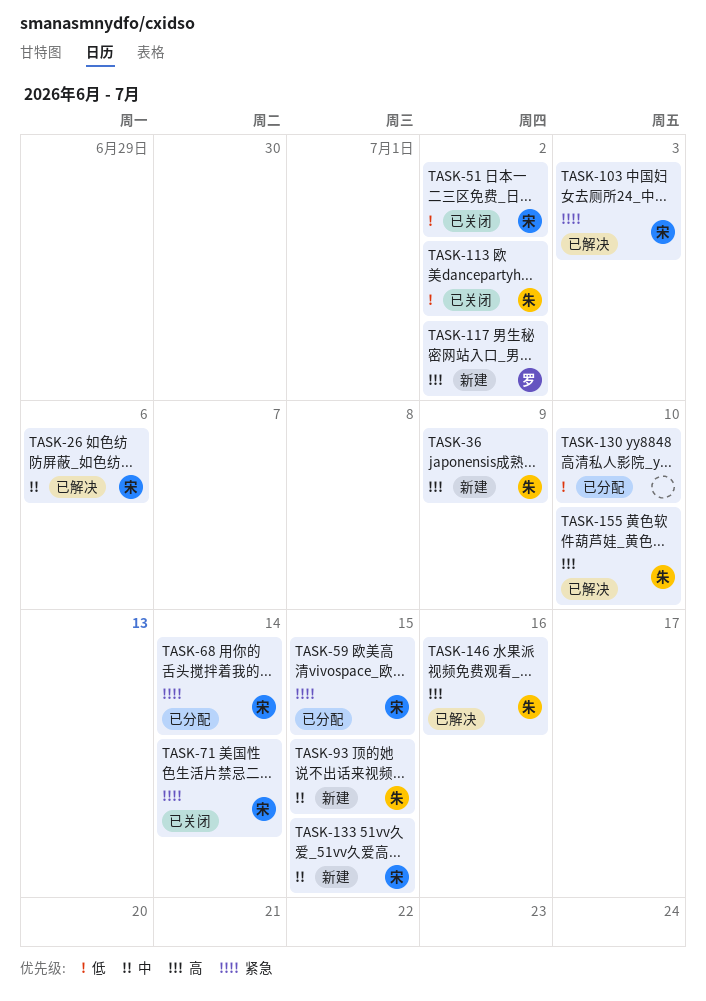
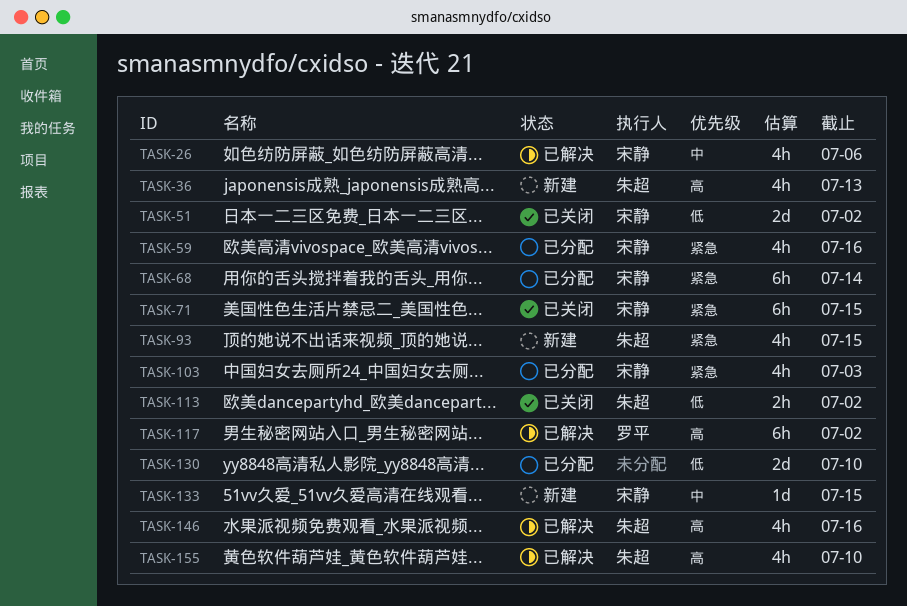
TASK-36, due: Jul 9 -> Jul 13
TASK-59, due: Jul 15 -> Jul 16
TASK-71, due: Jul 14 -> Jul 15
TASK-93, priority: 中 -> 紧急
TASK-103, status: 已解决 -> 已分配
TASK-117, status: 新建 -> 已解决

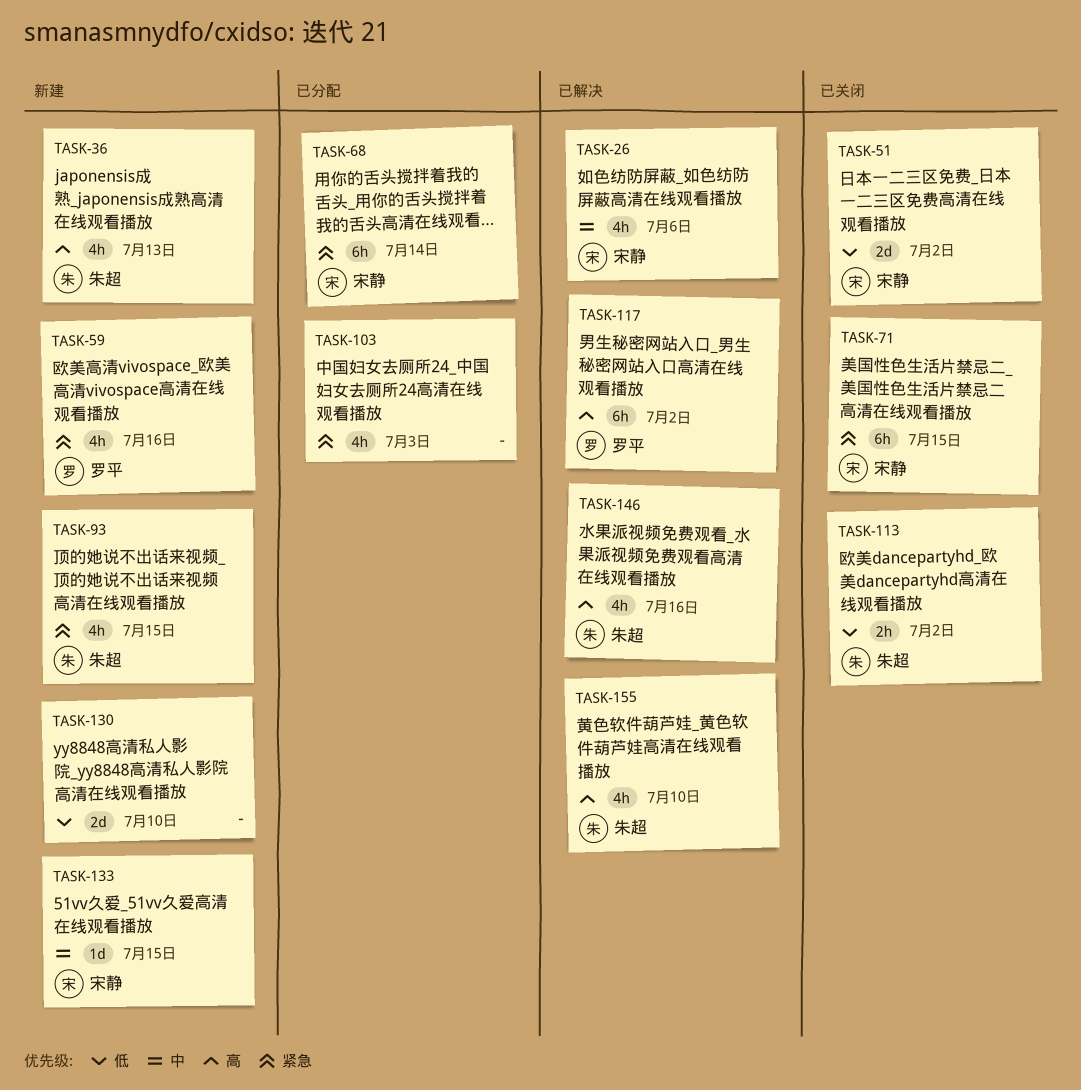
TASK-59, status: 已分配 -> 新建
TASK-59, owner: 宋静 -> 罗平
TASK-103, owner: 宋静 -> none
TASK-130, status: 已分配 -> 新建

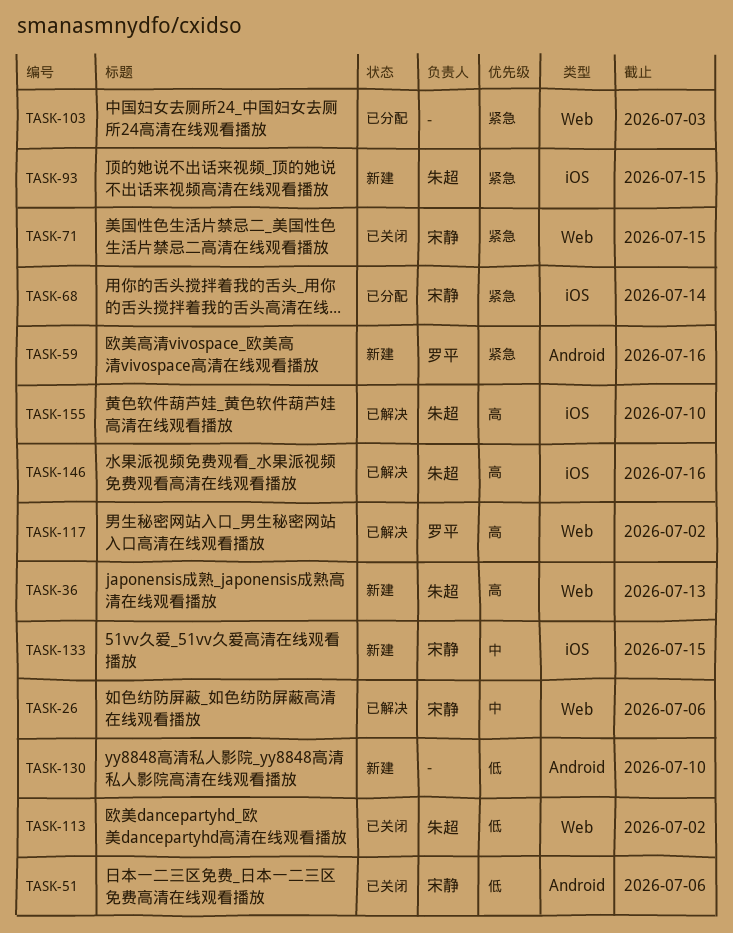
TASK-51, due: Jul 2 -> Jul 6

